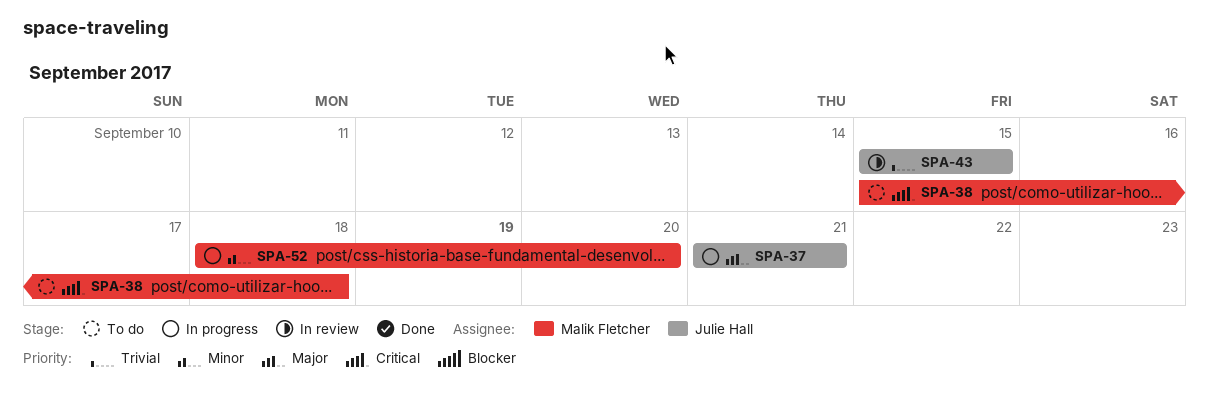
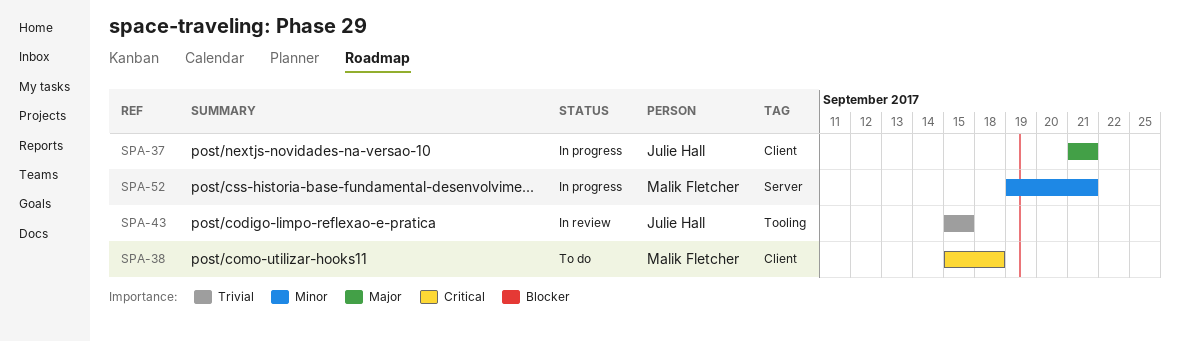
SPA-52, start: Sep 18 -> Sep 19
SPA-52, due: Sep 20 -> Sep 21

